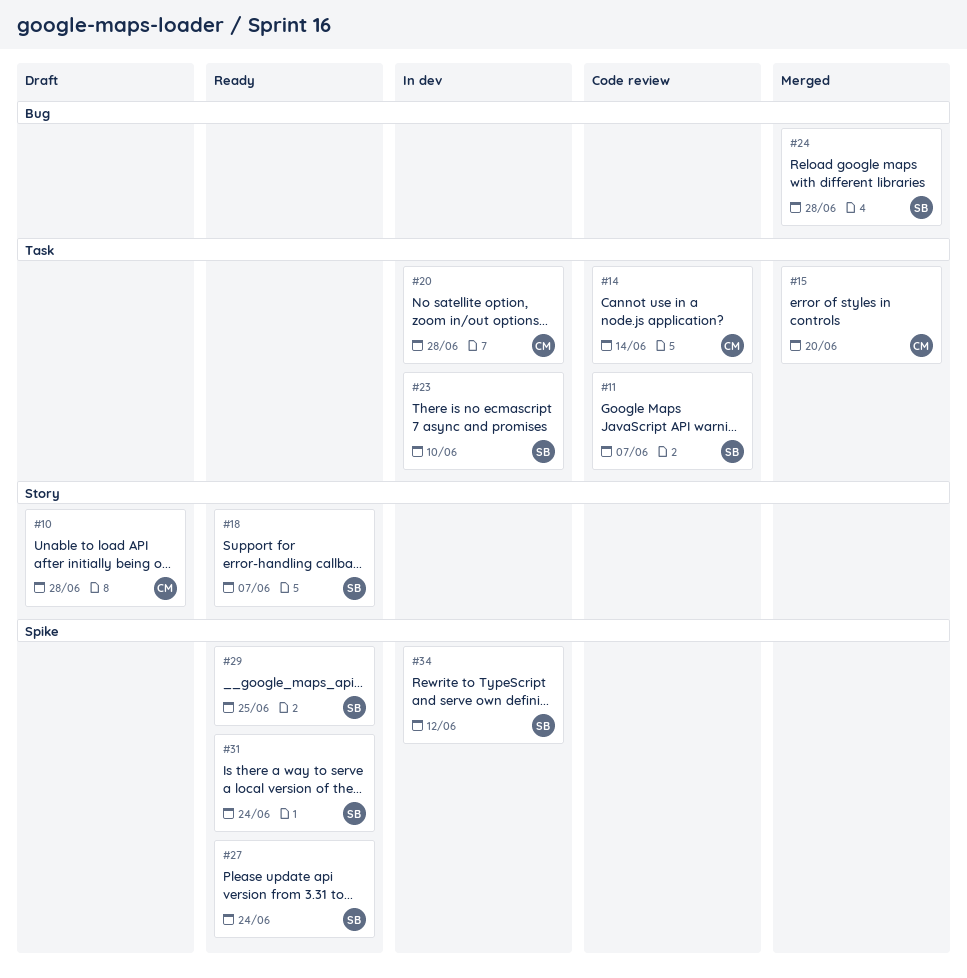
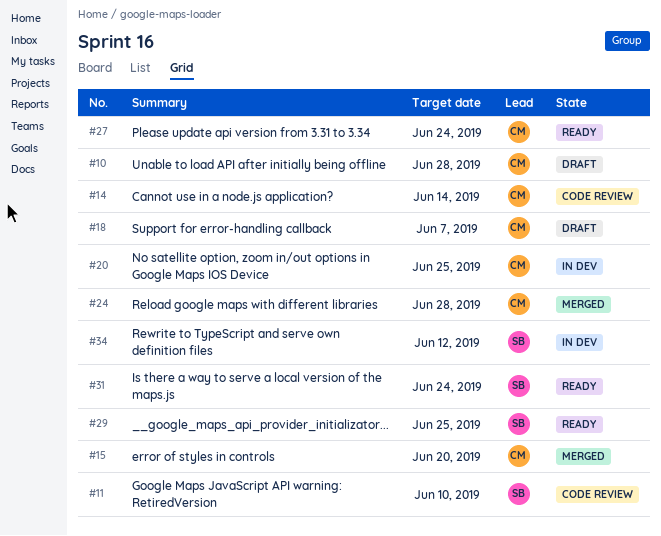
#11, due: Jun 7 -> Jun 10
#18, status: Ready -> Draft
#18, owner: SB -> CM
#20, due: Jun 28 -> Jun 25
#23: present -> none
#24, owner: SB -> CM
#27, owner: SB -> CM

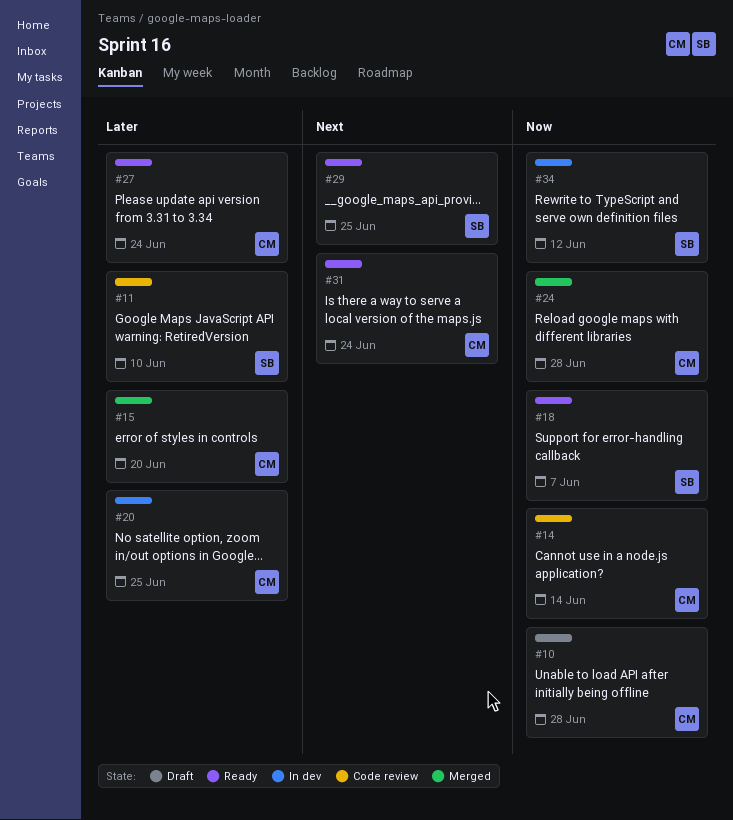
#18, status: Draft -> Ready
#18, owner: CM -> SB
#31, owner: SB -> CM

